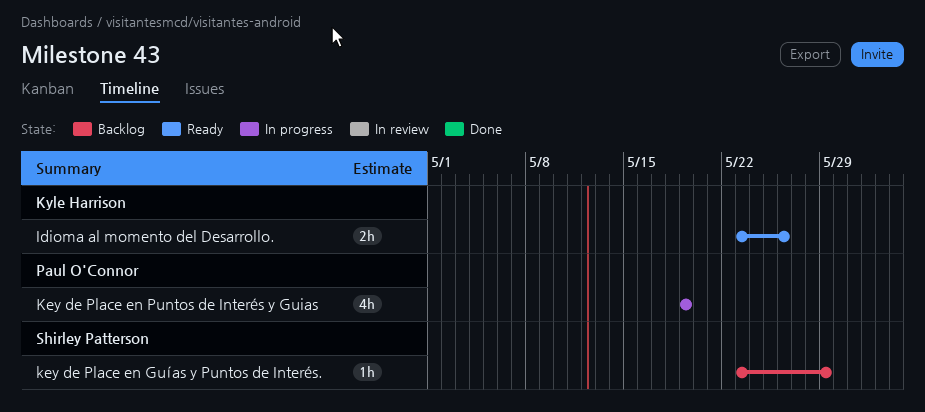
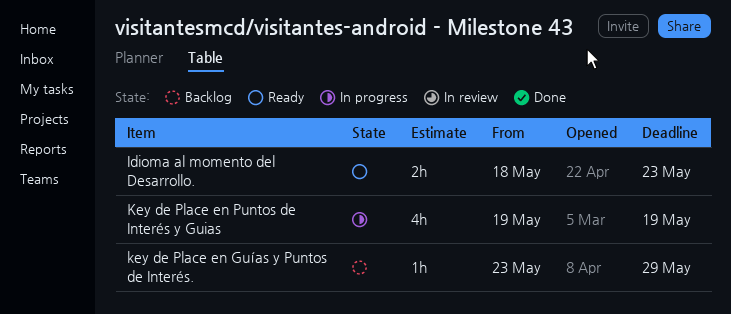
Idioma al momento del Desarrollo., start: May 23 -> May 18
Idioma al momento del Desarrollo., due: May 26 -> May 23

